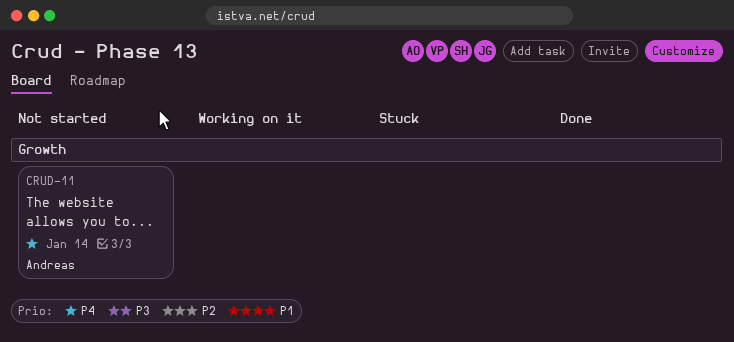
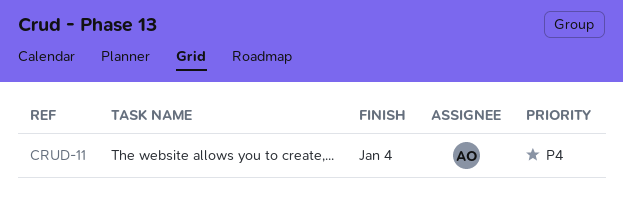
CRUD-11, due: Jan 14 -> Jan 4

